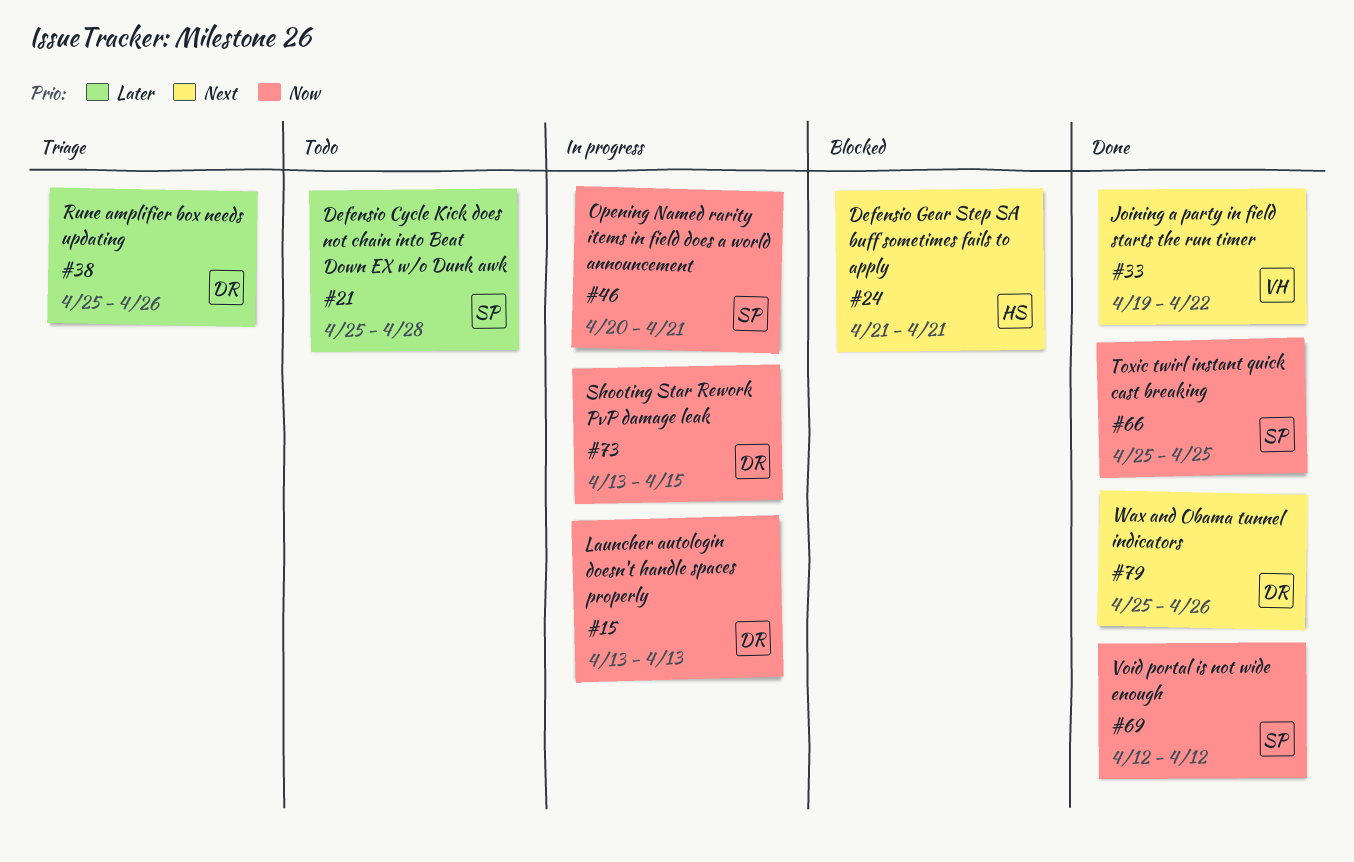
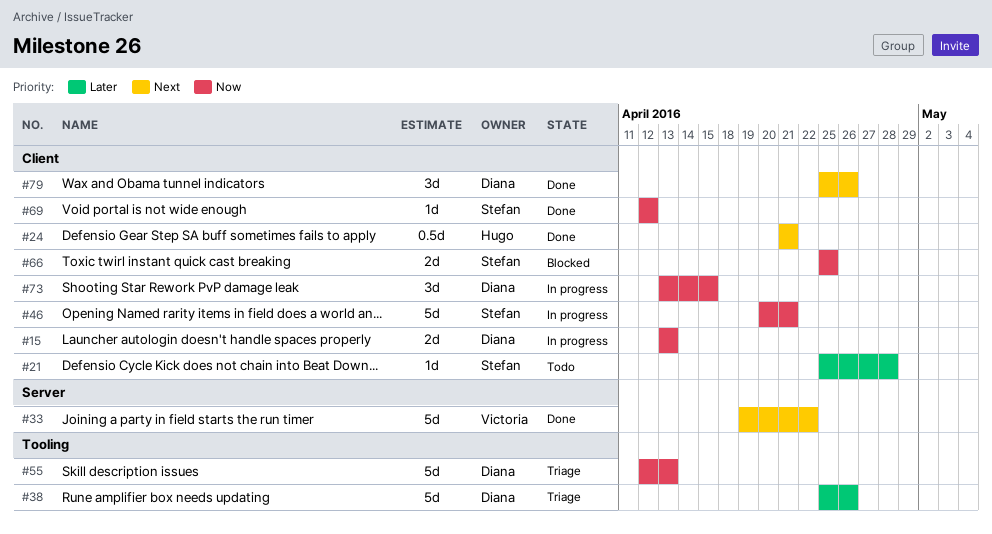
#24, status: Blocked -> Done
#55: none -> present
#66, status: Done -> Blocked

